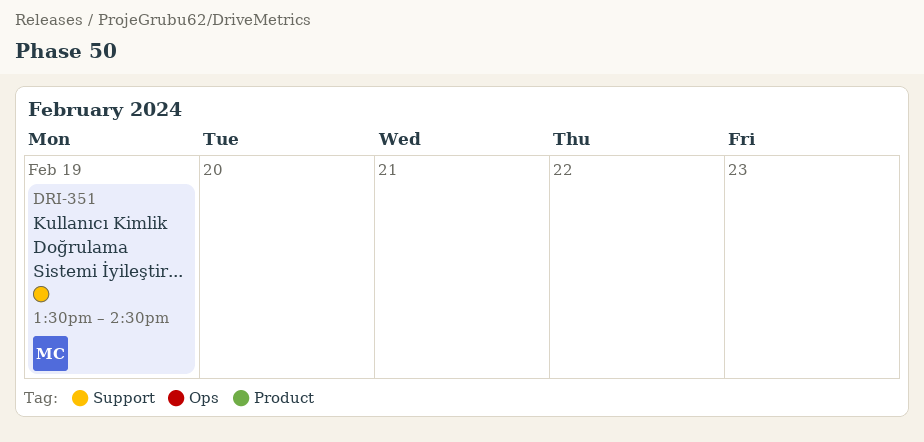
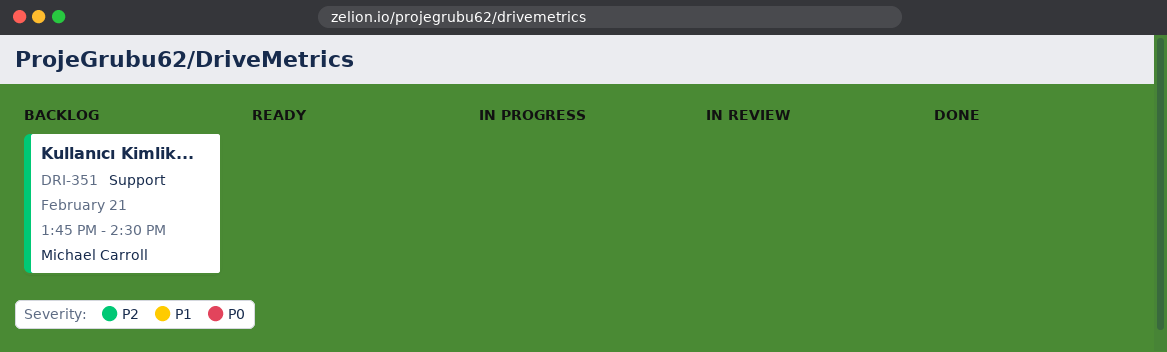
DRI-351, day: Feb 19 -> Feb 21
DRI-351, begins: 13:30 -> 13:45

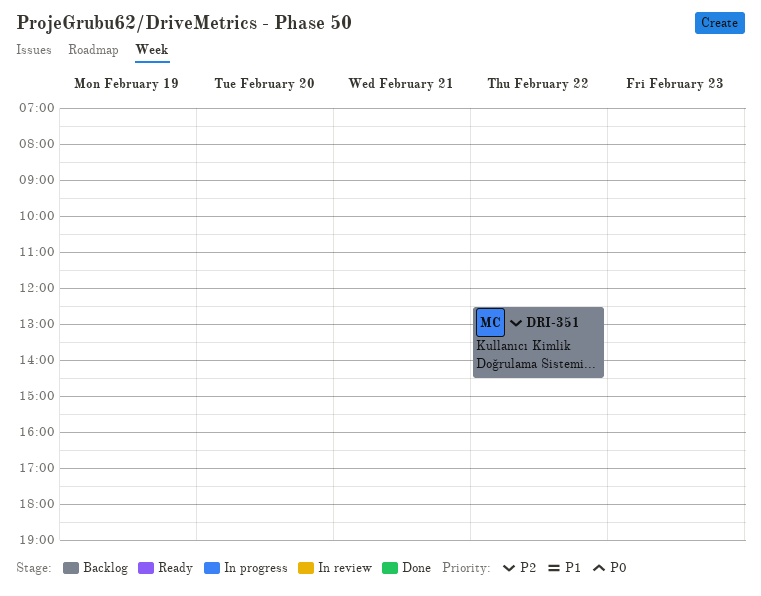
DRI-351, day: Feb 21 -> Feb 22
DRI-351, begins: 13:45 -> 12:30

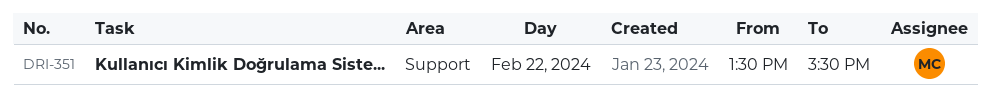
DRI-351, begins: 12:30 -> 13:30
DRI-351, ends: 14:30 -> 15:30

